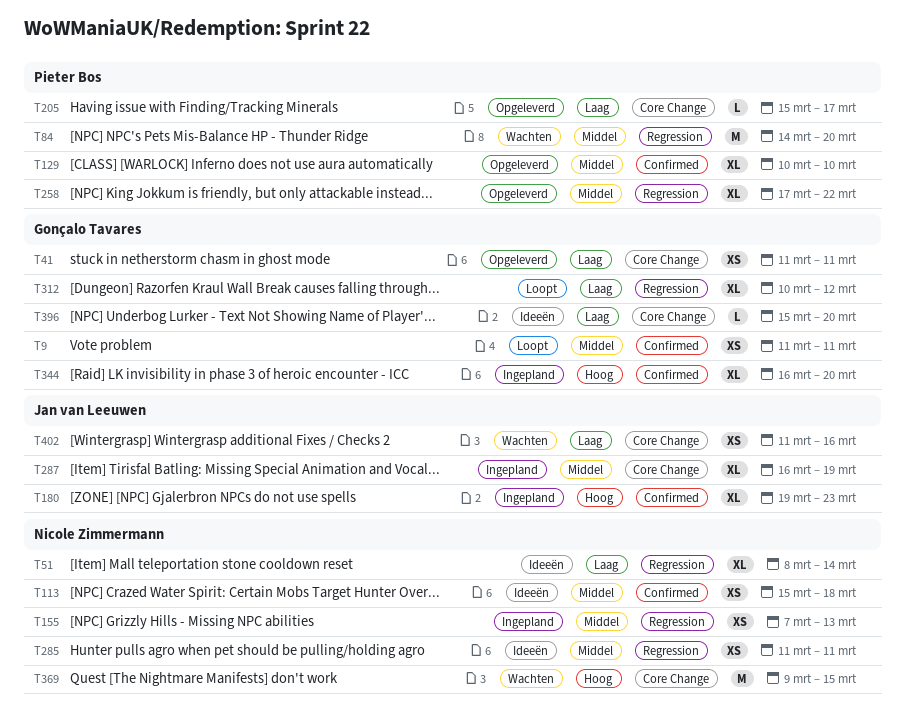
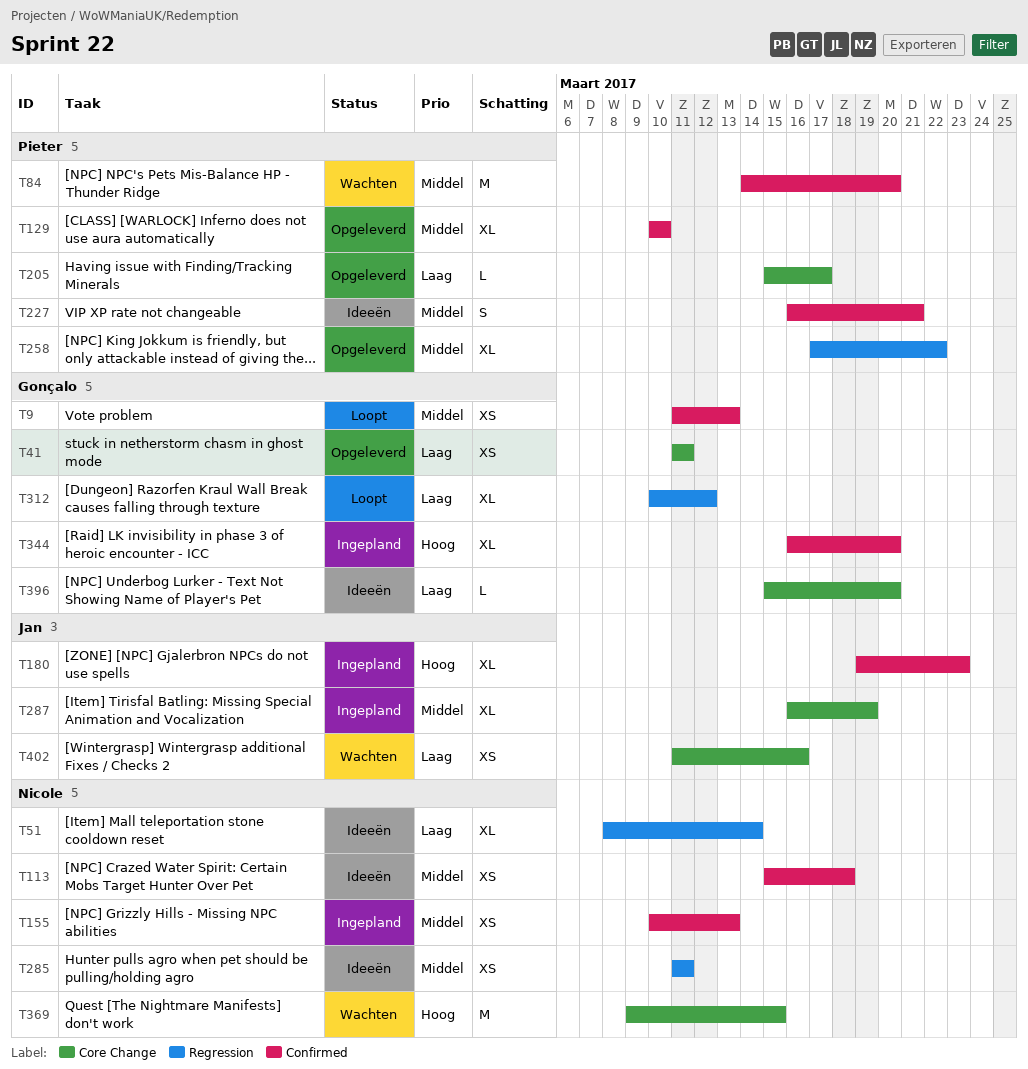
T9, due: Mar 11 -> Mar 13
T84, label: Regression -> Confirmed
T155, label: Regression -> Confirmed
T155, start: Mar 7 -> Mar 10
T227: none -> present

